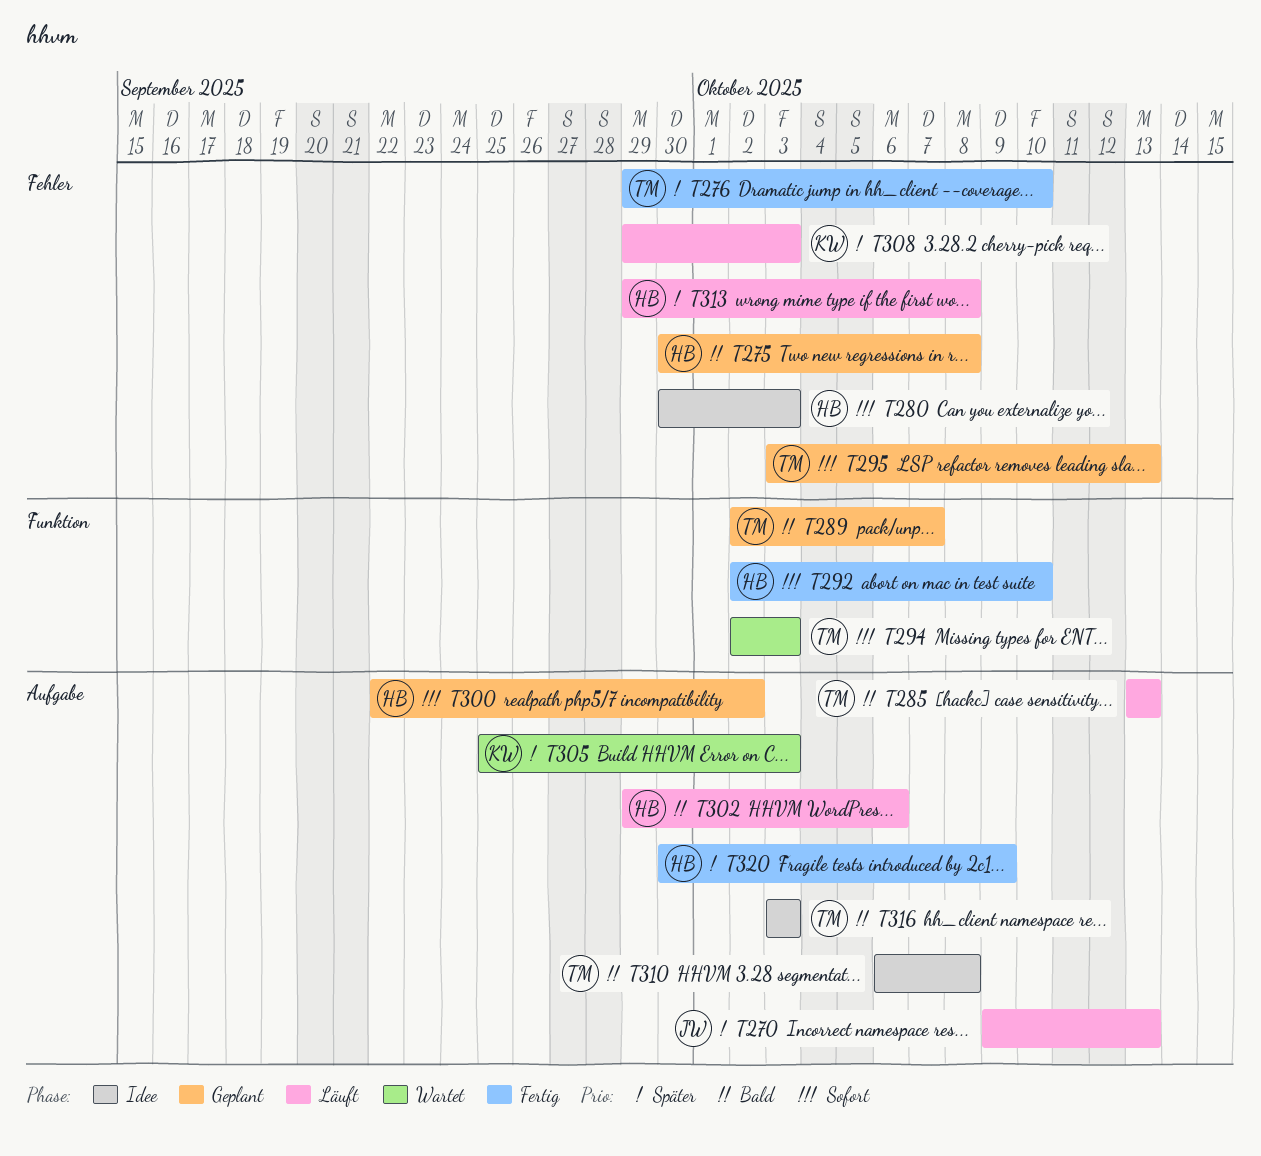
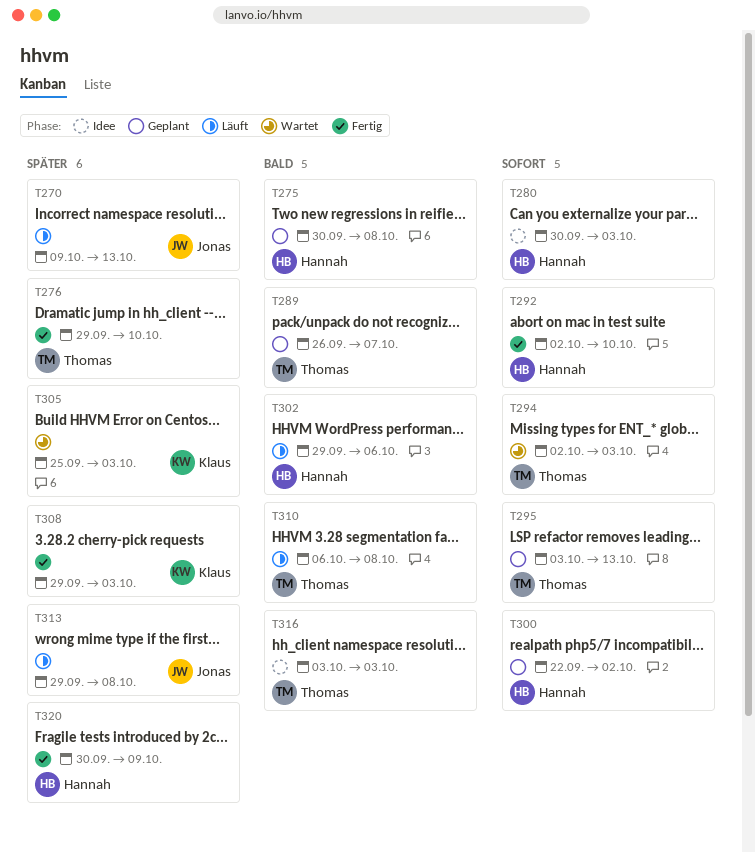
T285: present -> none
T289, start: Oct 2 -> Sep 26
T308, status: Läuft -> Fertig
T310, status: Idee -> Läuft
T313, owner: Hannah -> Jonas

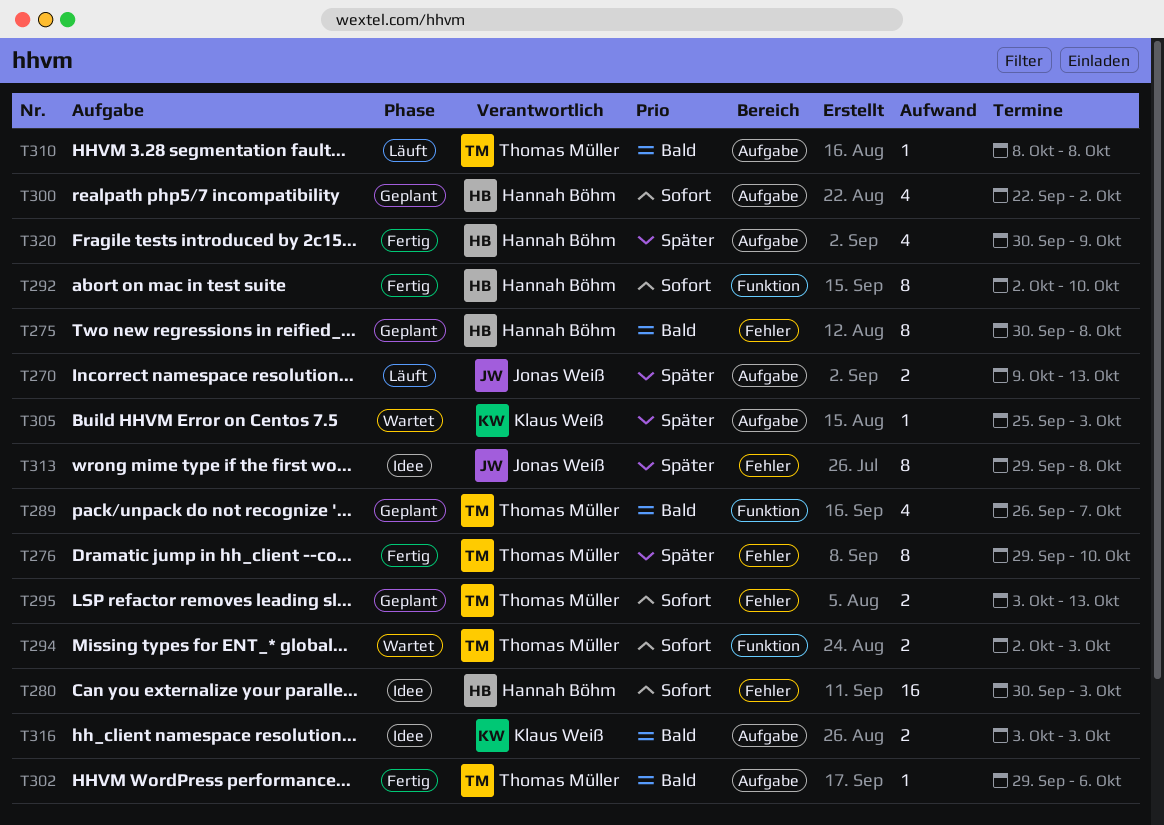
T302, status: Läuft -> Fertig
T302, owner: Hannah Böhm -> Thomas Müller
T308: present -> none
T310, start: Oct 6 -> Oct 8
T313, status: Läuft -> Idee
T316, owner: Thomas Müller -> Klaus Weiß

